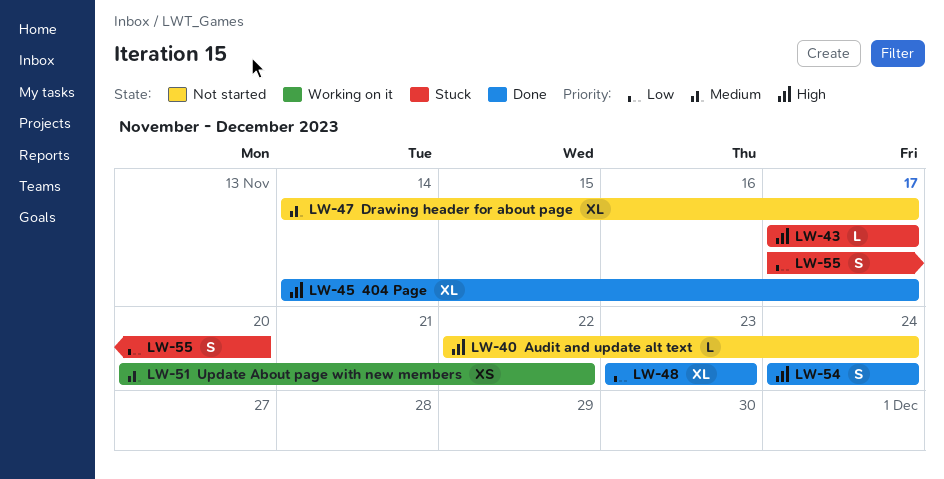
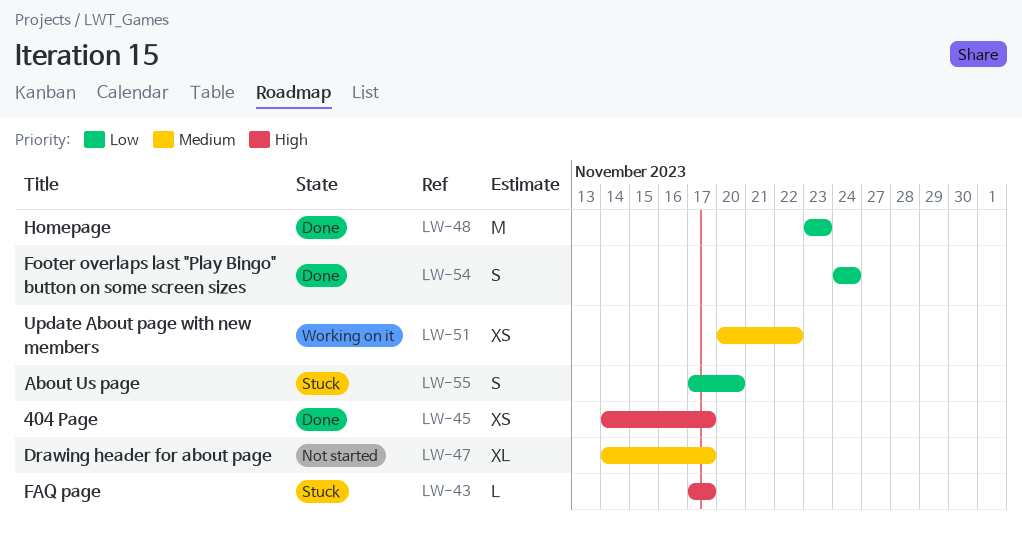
LW-40: present -> none
LW-45, estimate: XL -> XS
LW-48, estimate: XL -> M
LW-54, priority: High -> Low

